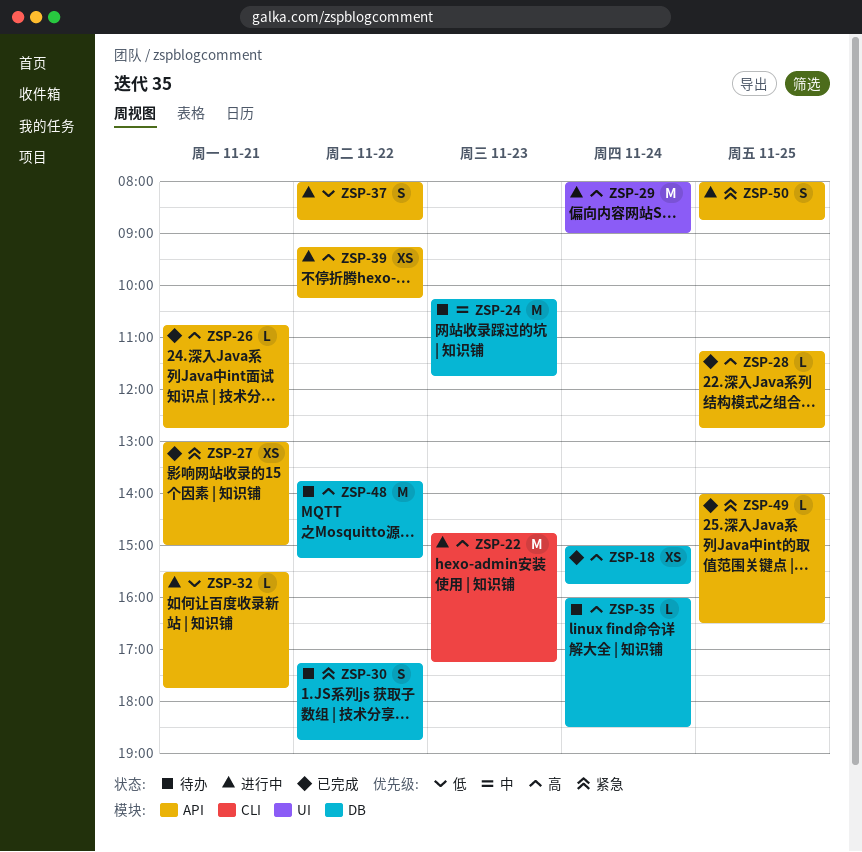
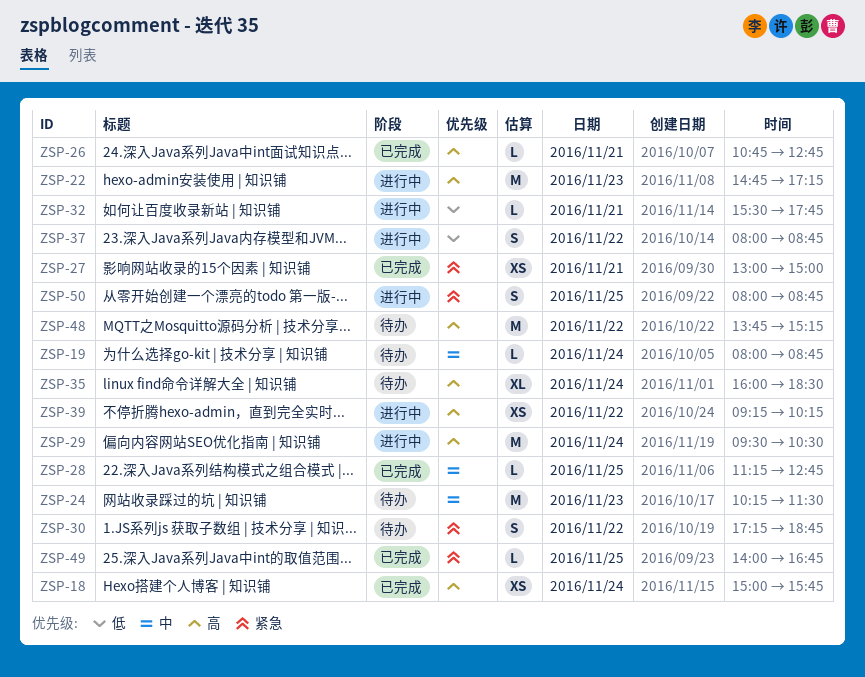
ZSP-19: none -> present
ZSP-24, ends: 11:45 -> 11:30
ZSP-28, priority: 高 -> 中
ZSP-29, begins: 08:00 -> 09:30
ZSP-29, ends: 09:00 -> 10:30
ZSP-35, estimate: L -> XL
ZSP-49, ends: 16:30 -> 16:45

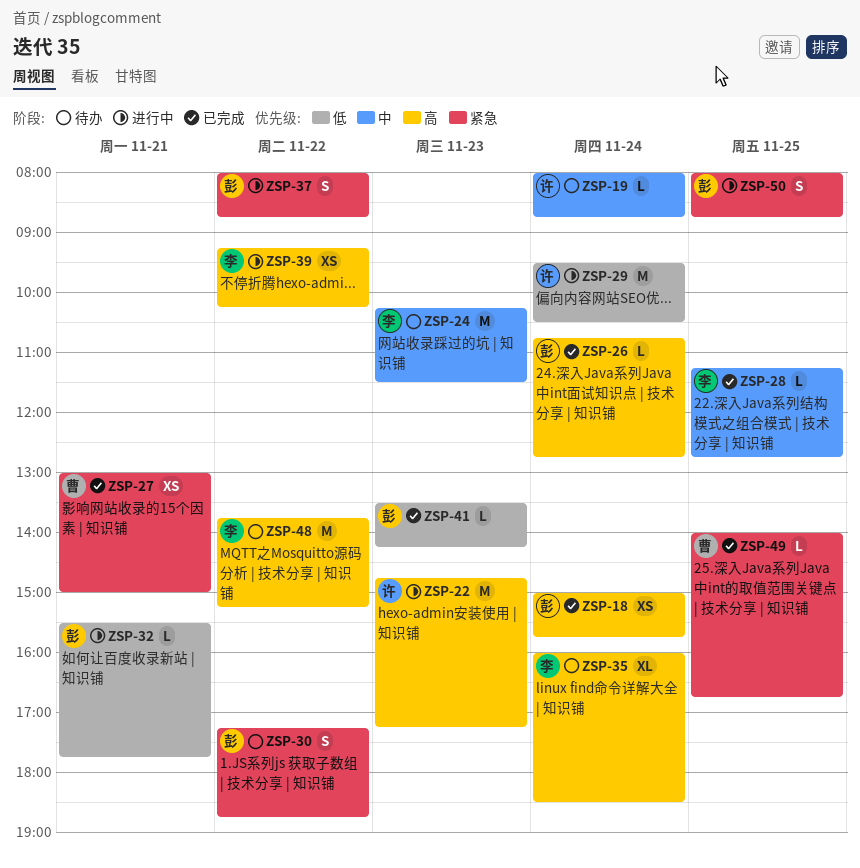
ZSP-26, day: Nov 21 -> Nov 24
ZSP-29, priority: 高 -> 低
ZSP-37, priority: 低 -> 紧急
ZSP-41: none -> present

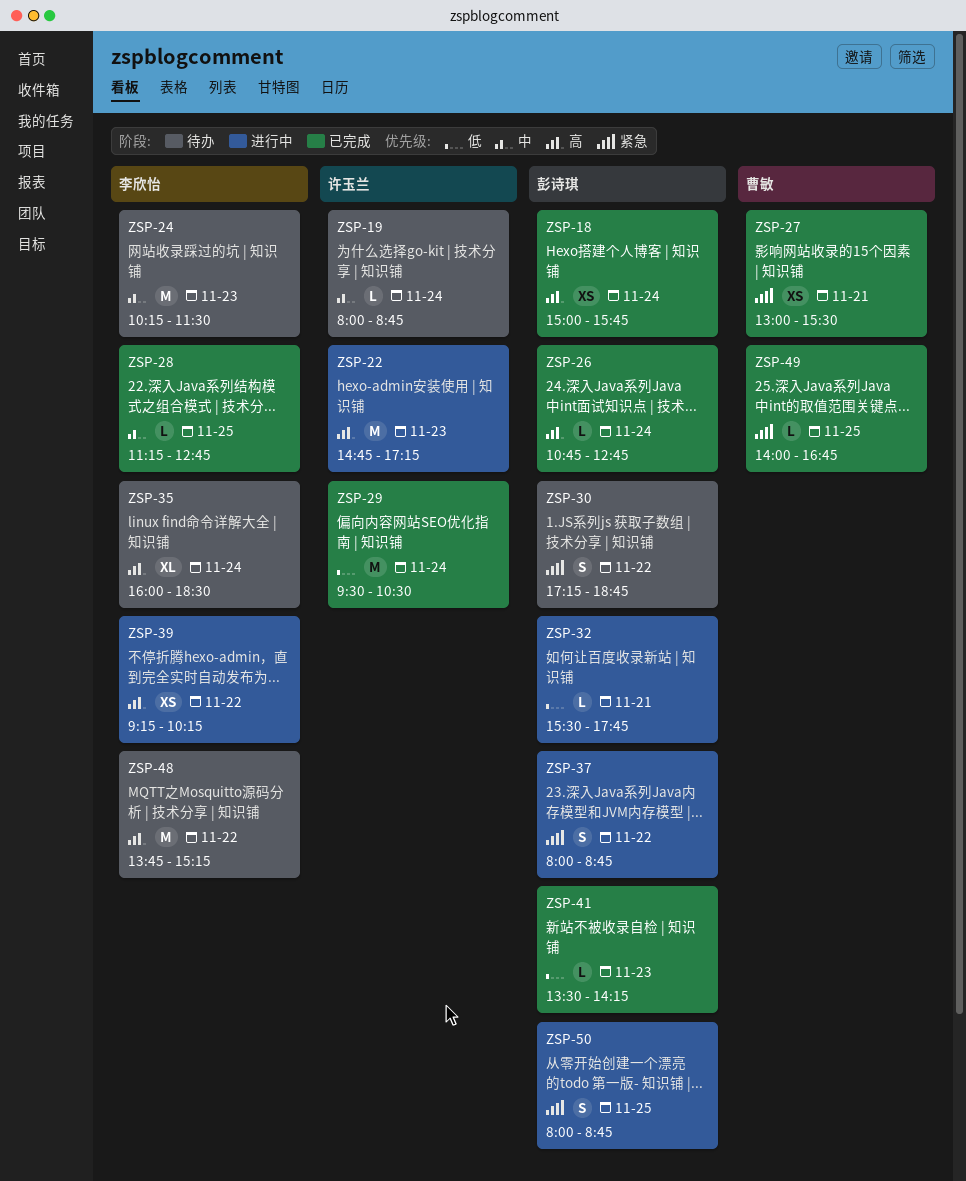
ZSP-27, ends: 15:00 -> 15:30
ZSP-29, status: 进行中 -> 已完成

